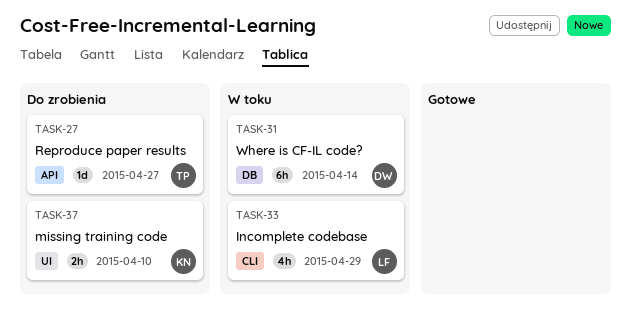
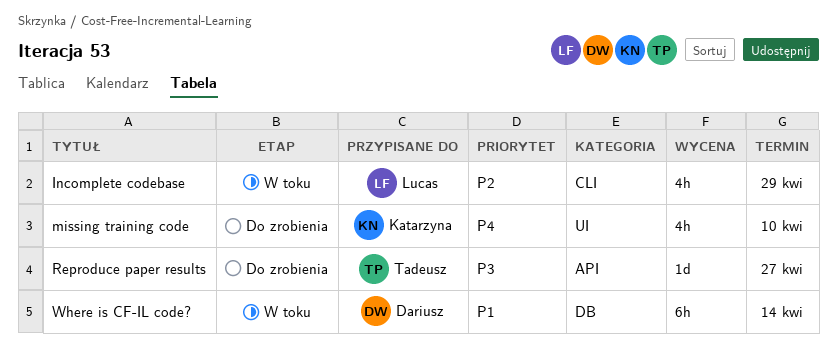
missing training code, estimate: 2h -> 4h

